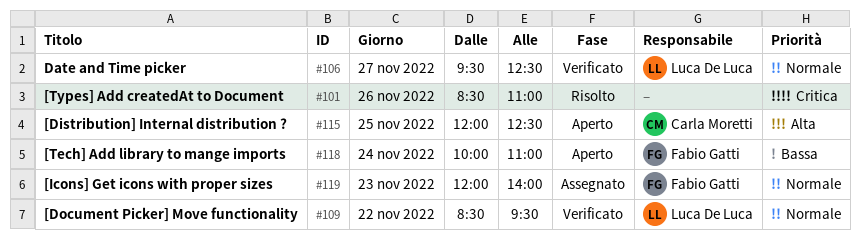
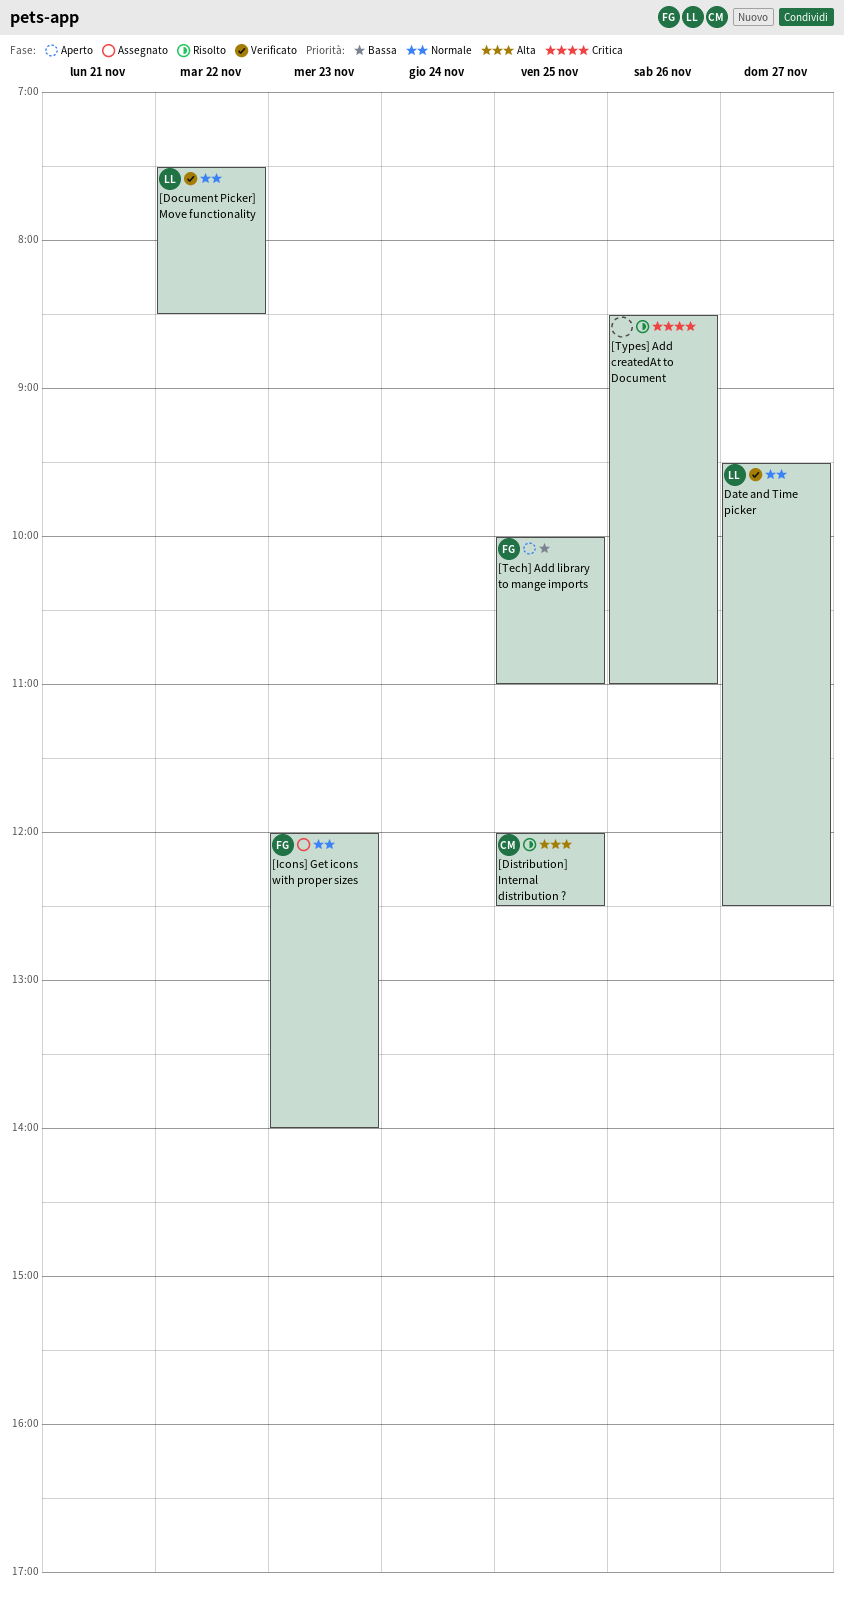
[Distribution] Internal distribution ?, status: Aperto -> Risolto
[Document Picker] Move functionality, begins: 08:30 -> 07:30
[Document Picker] Move functionality, ends: 09:30 -> 08:30
[Tech] Add library to mange imports, day: Nov 24 -> Nov 25

